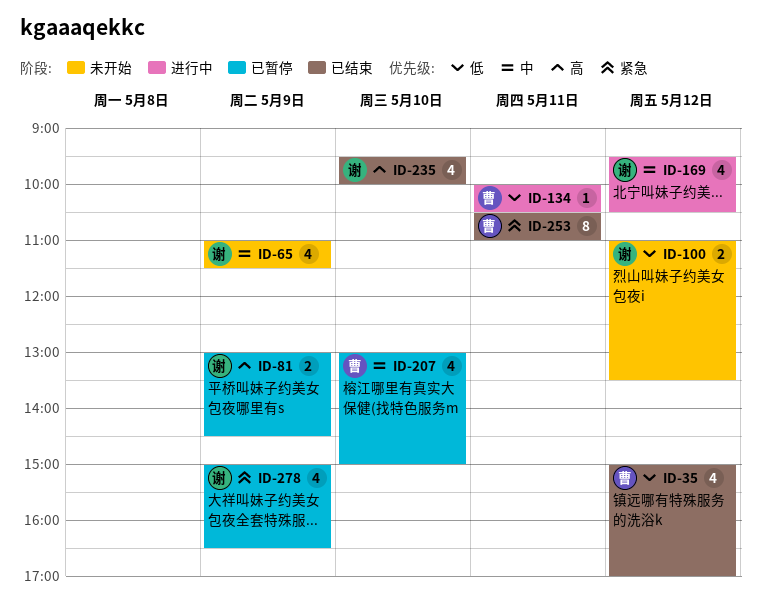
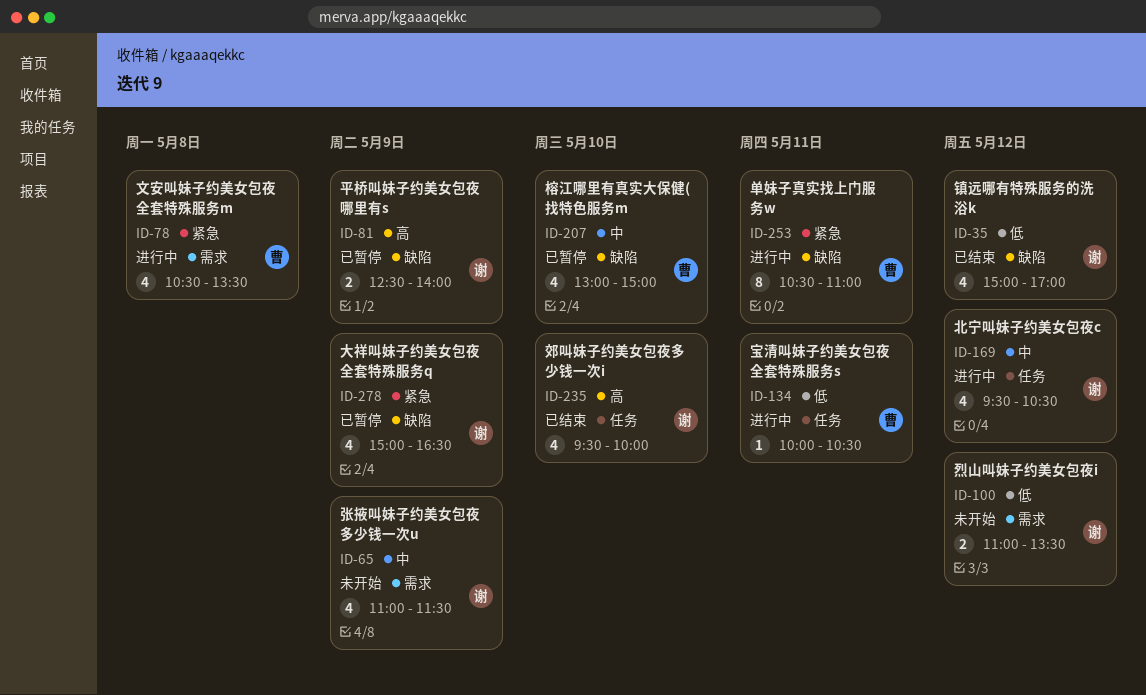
ID-35, owner: 曹 -> 谢
ID-78: none -> present
ID-81, begins: 13:00 -> 12:30
ID-81, ends: 14:30 -> 14:00
ID-253, status: 已结束 -> 进行中

